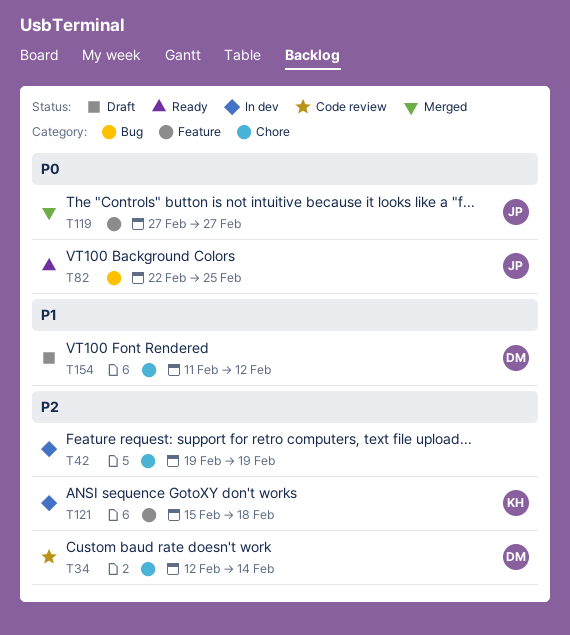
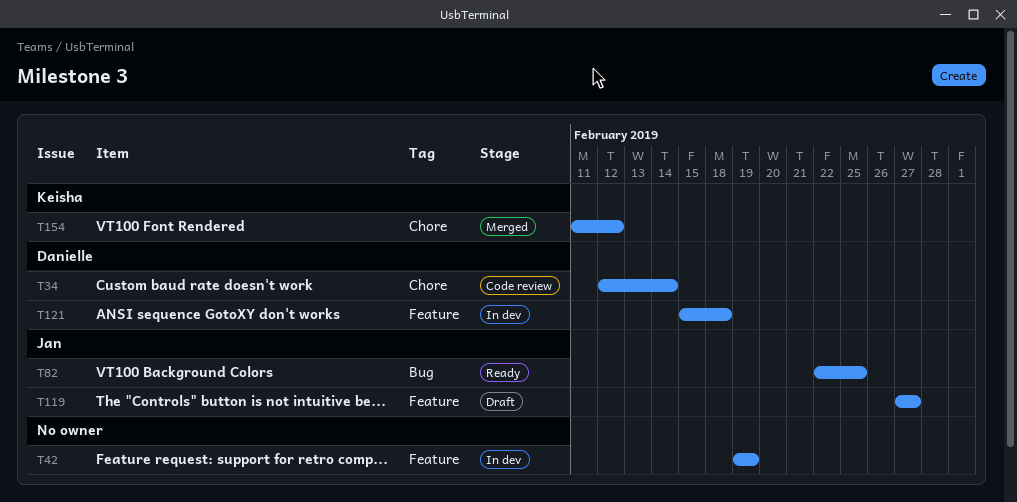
T42, label: Chore -> Feature
T119, status: Merged -> Draft
T121, owner: Keisha -> Danielle
T154, status: Draft -> Merged
T154, owner: Danielle -> Keisha

